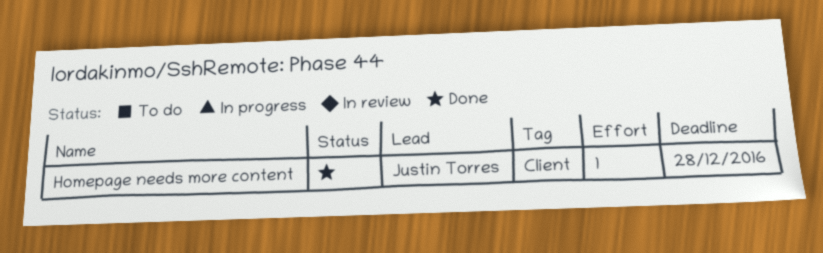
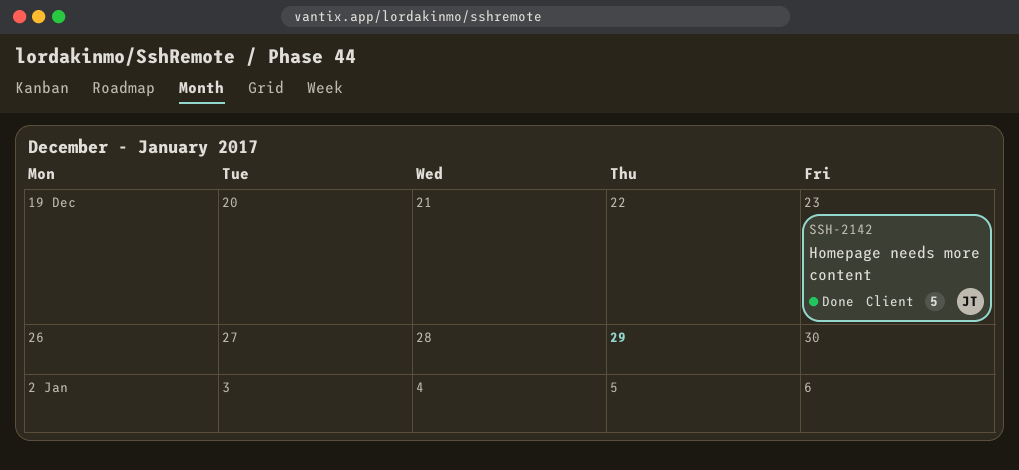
Homepage needs more content, estimate: 1 -> 5
Homepage needs more content, due: Dec 28 -> Dec 23

